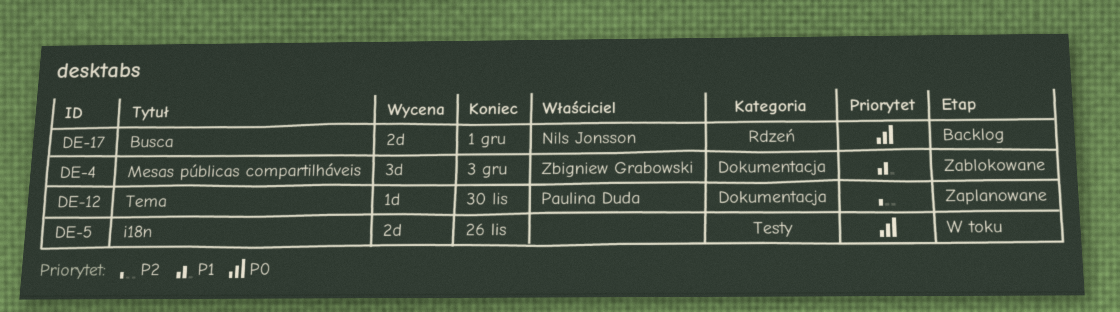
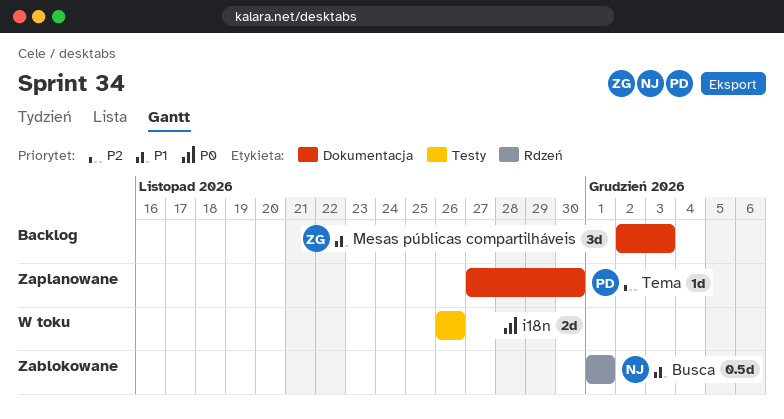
Busca, status: Backlog -> Zablokowane
Busca, priority: P0 -> P1
Busca, estimate: 2d -> 0.5d
Mesas públicas compartilháveis, status: Zablokowane -> Backlog

